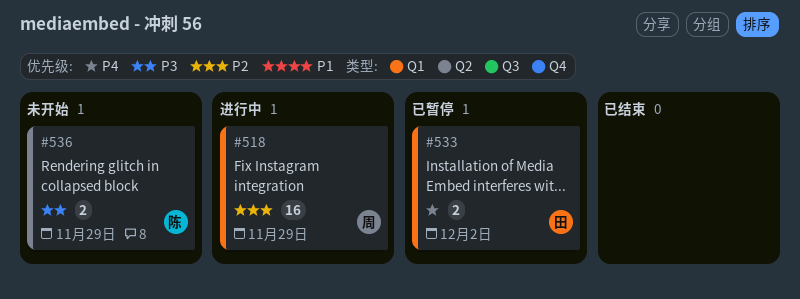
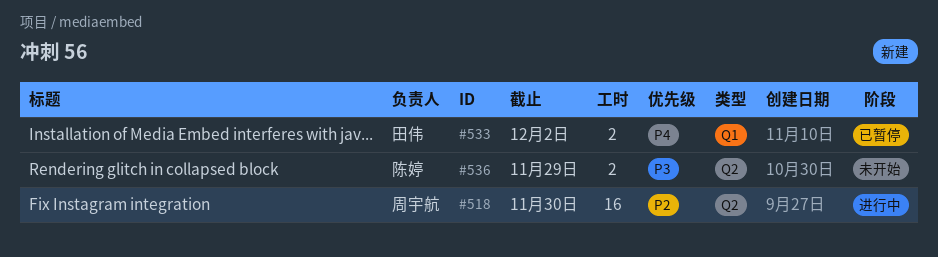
#518, label: Q1 -> Q2
#518, due: Nov 29 -> Nov 30

